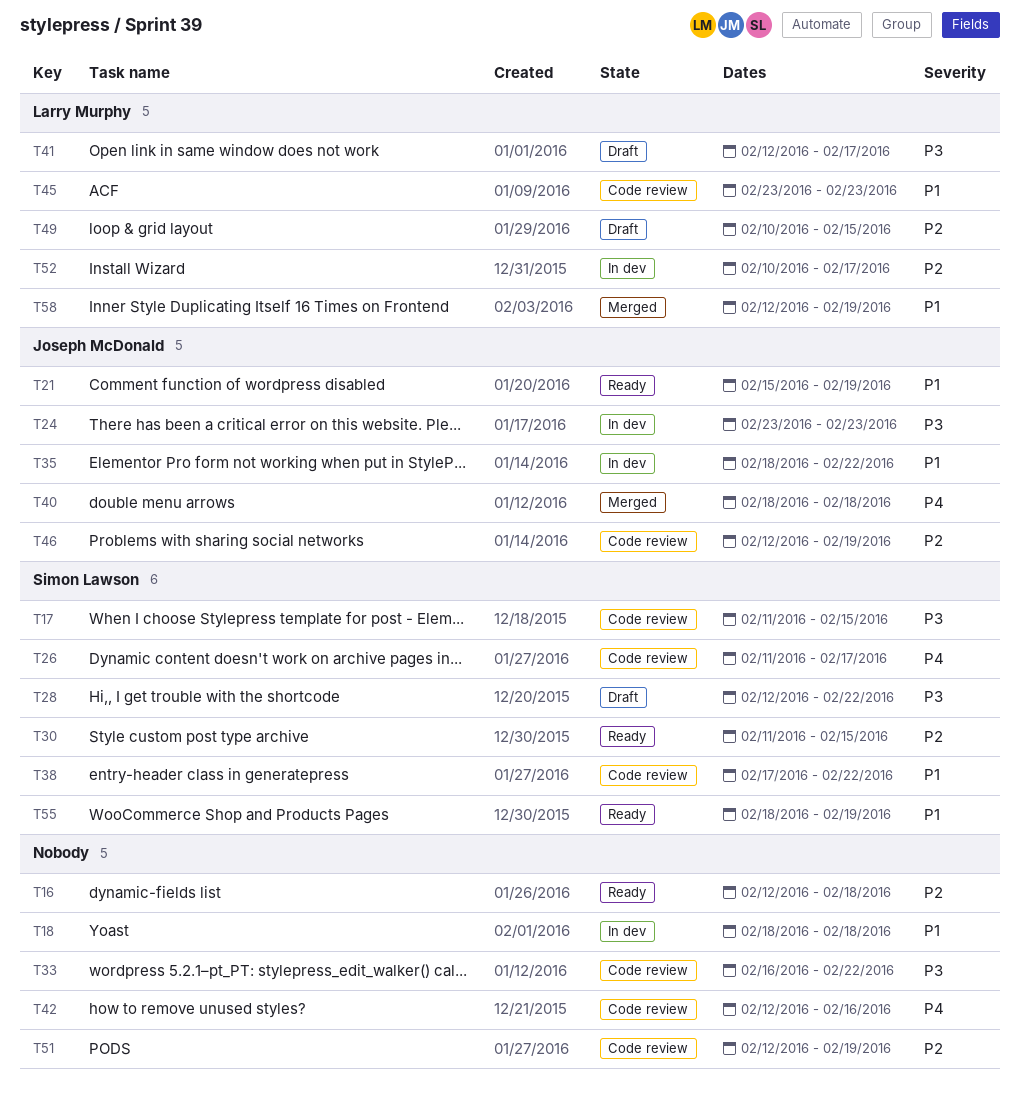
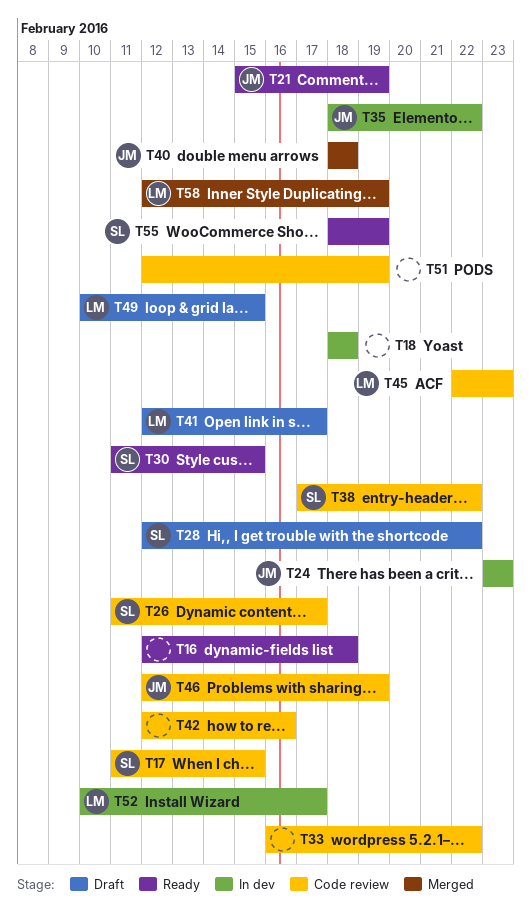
T45, start: Feb 23 -> Feb 22

